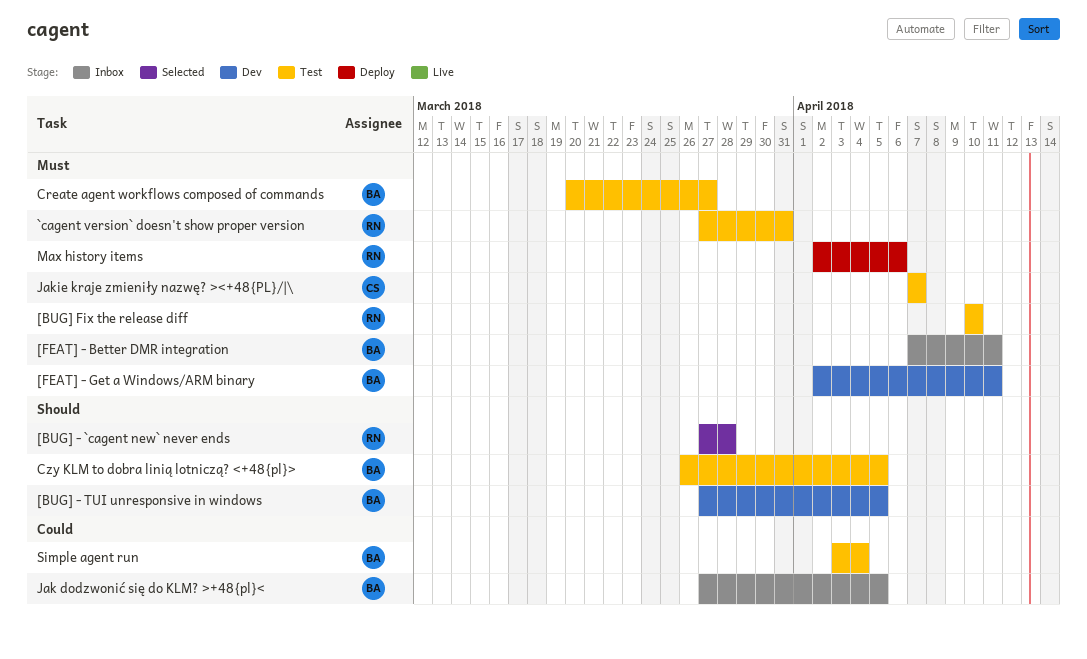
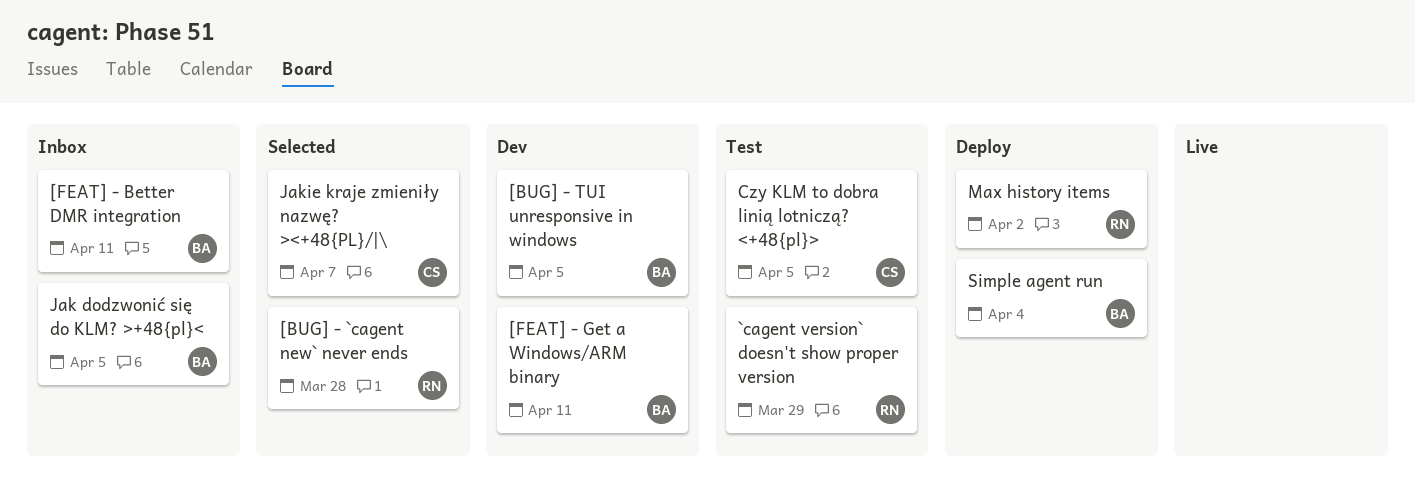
[BUG] Fix the release diff: present -> none
`cagent version` doesn't show proper version, due: Mar 31 -> Mar 29
Create agent workflows composed of commands: present -> none
Czy KLM to dobra linią lotniczą? <+48{pl}>, owner: BA -> CS
Jakie kraje zmieniły nazwę? ><+48{PL}/|\, status: Test -> Selected
Max history items, due: Apr 6 -> Apr 2
Simple agent run, status: Test -> Deploy

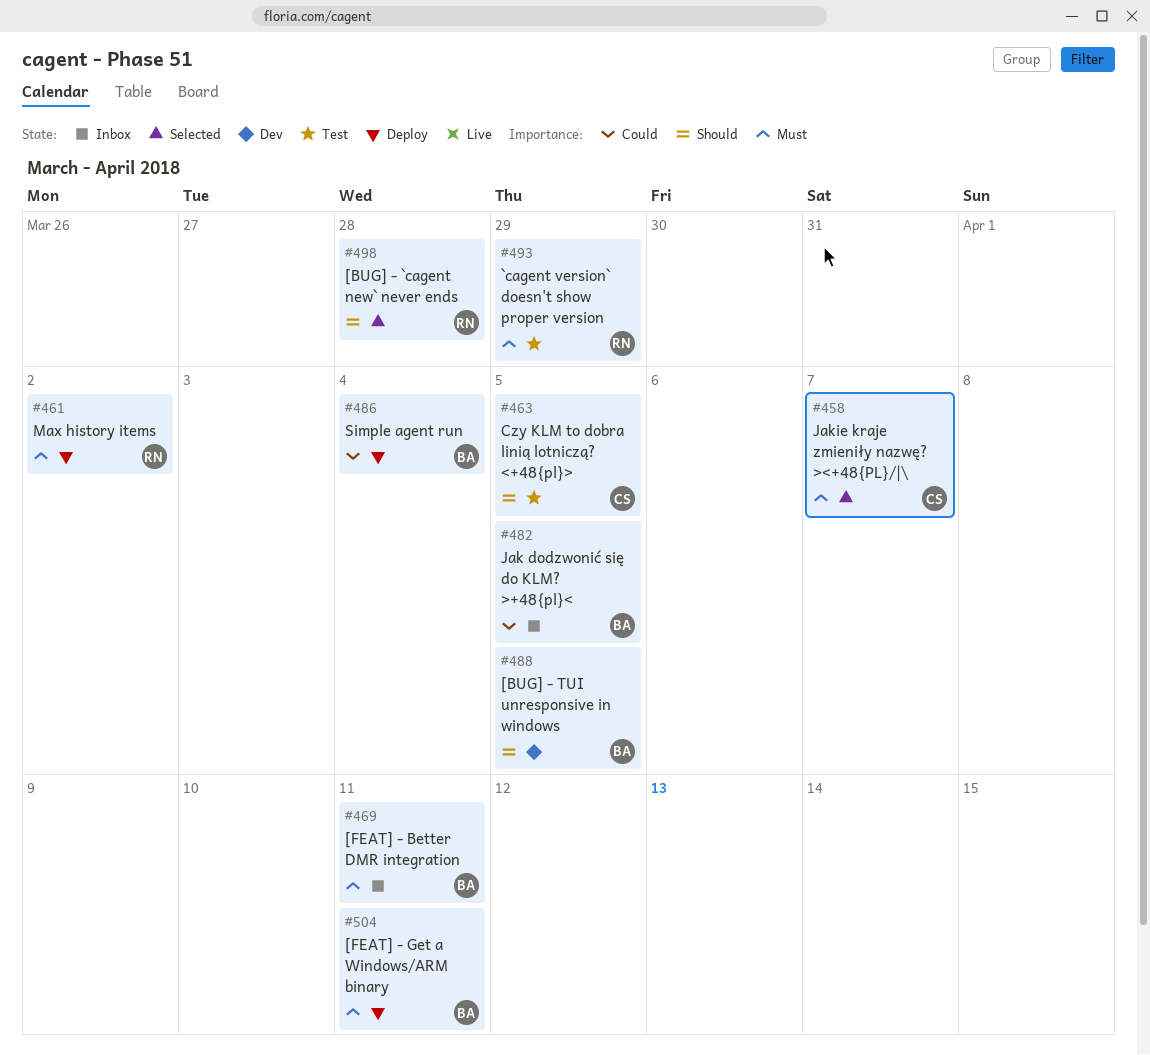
[FEAT] - Get a Windows/ARM binary, status: Dev -> Deploy

